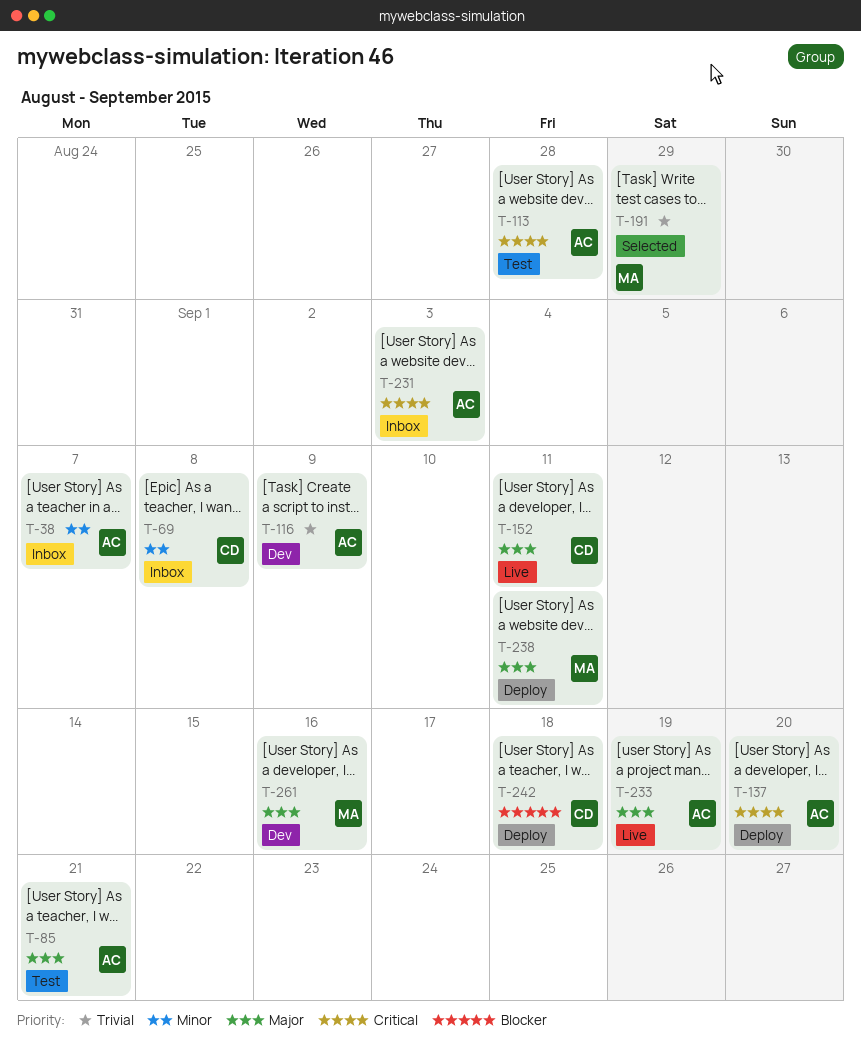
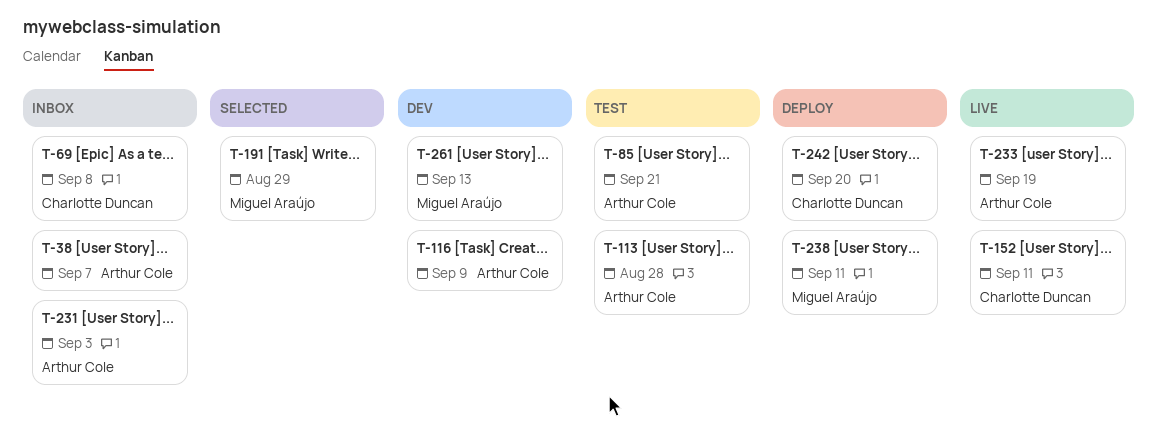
T-137: present -> none
T-242, due: Sep 18 -> Sep 20
T-261, due: Sep 16 -> Sep 13

